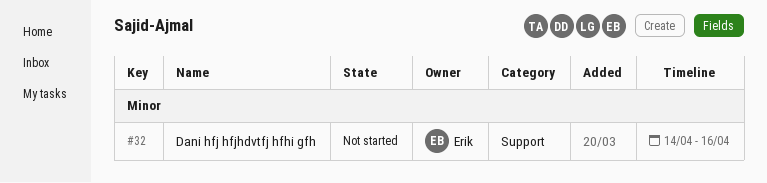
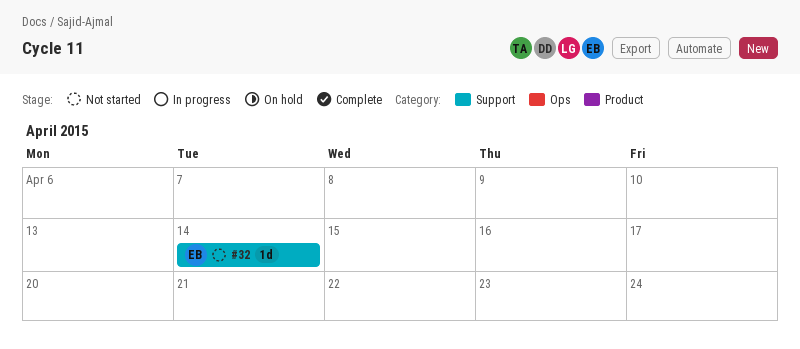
#32, due: Apr 16 -> Apr 14

